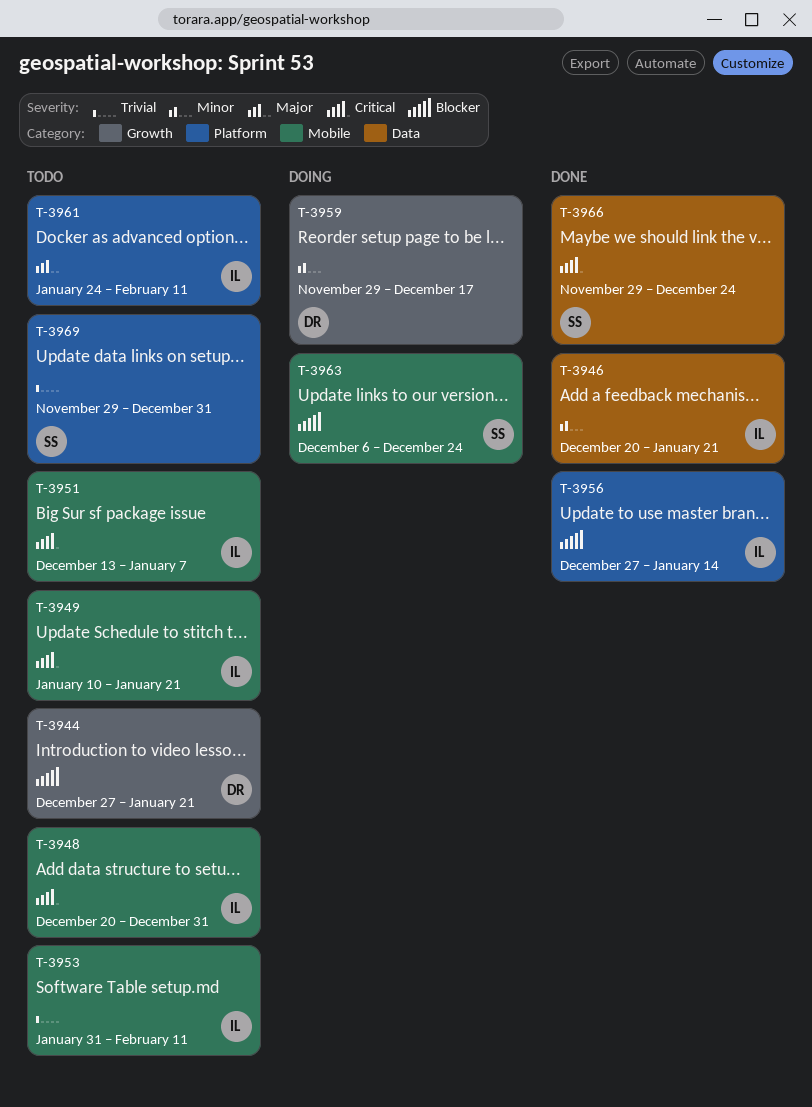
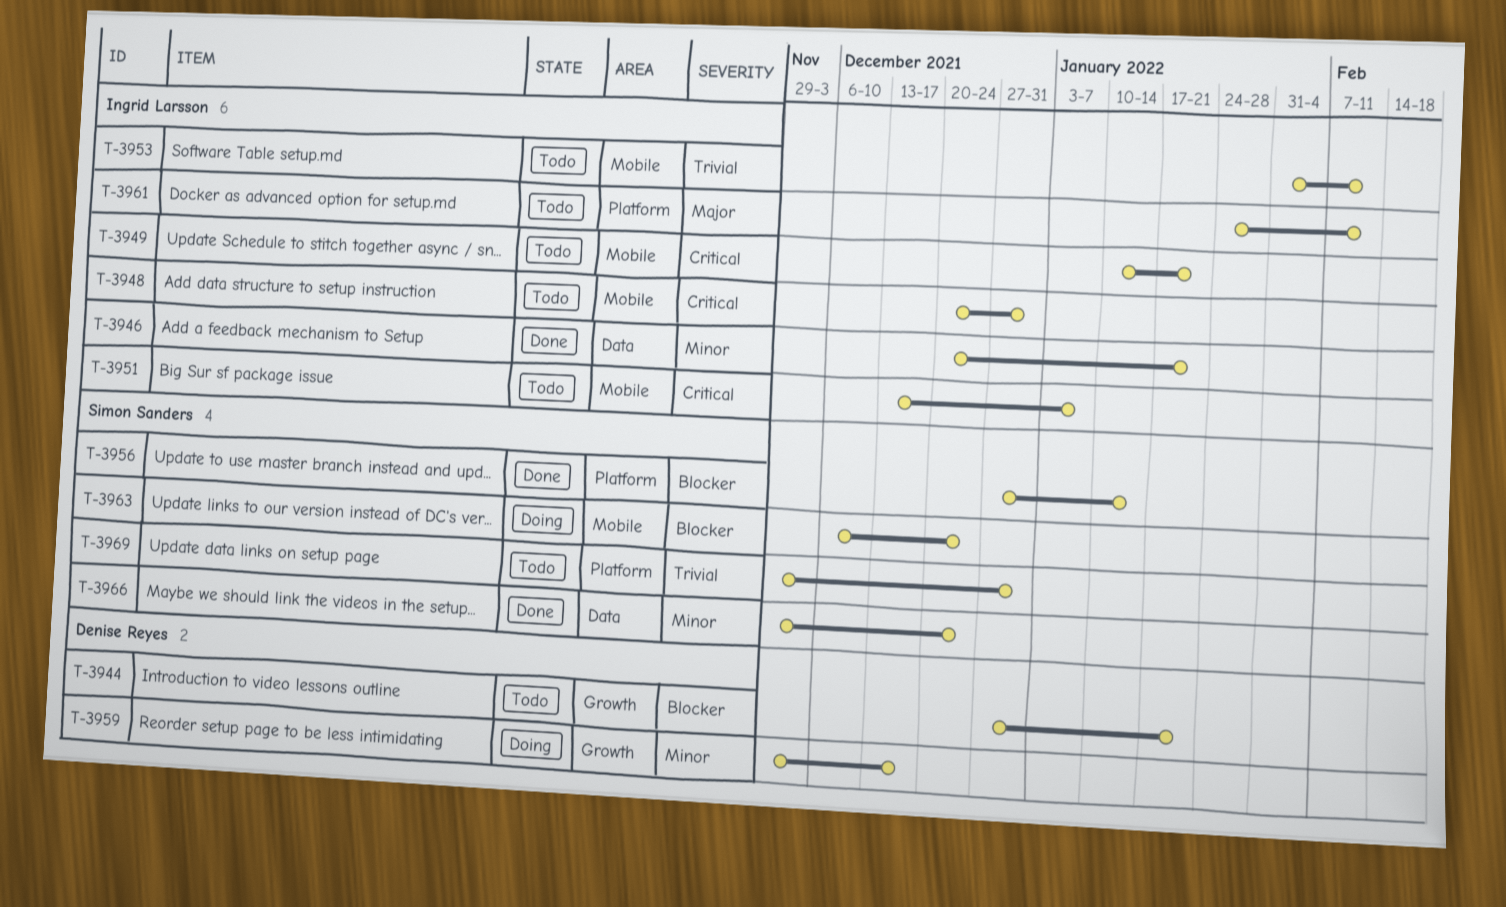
T-3956, owner: Ingrid Larsson -> Simon Sanders
T-3966, priority: Critical -> Minor

